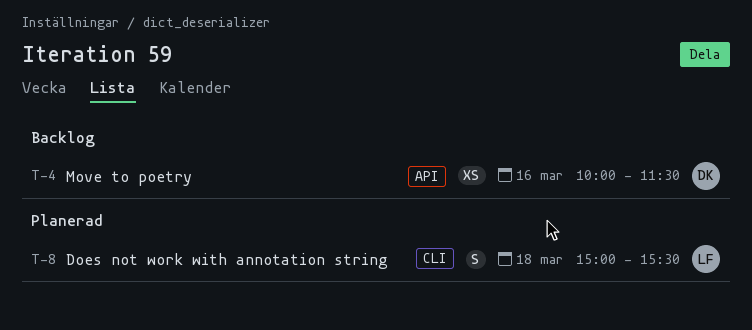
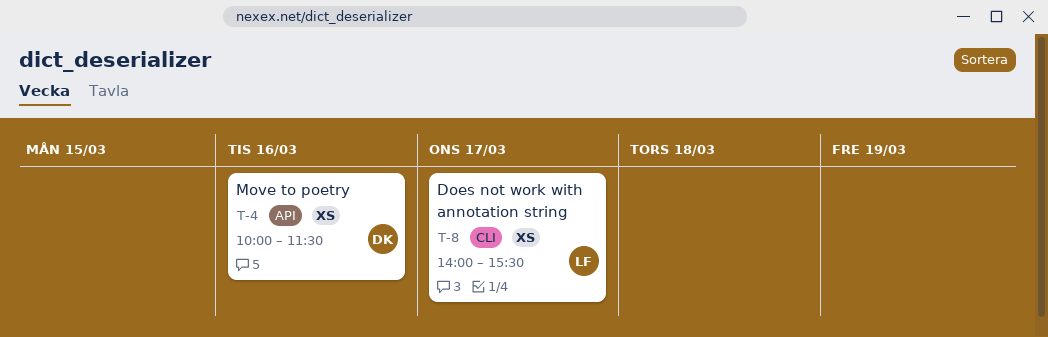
T-8, estimate: S -> XS
T-8, day: Mar 18 -> Mar 17
T-8, begins: 15:00 -> 14:00

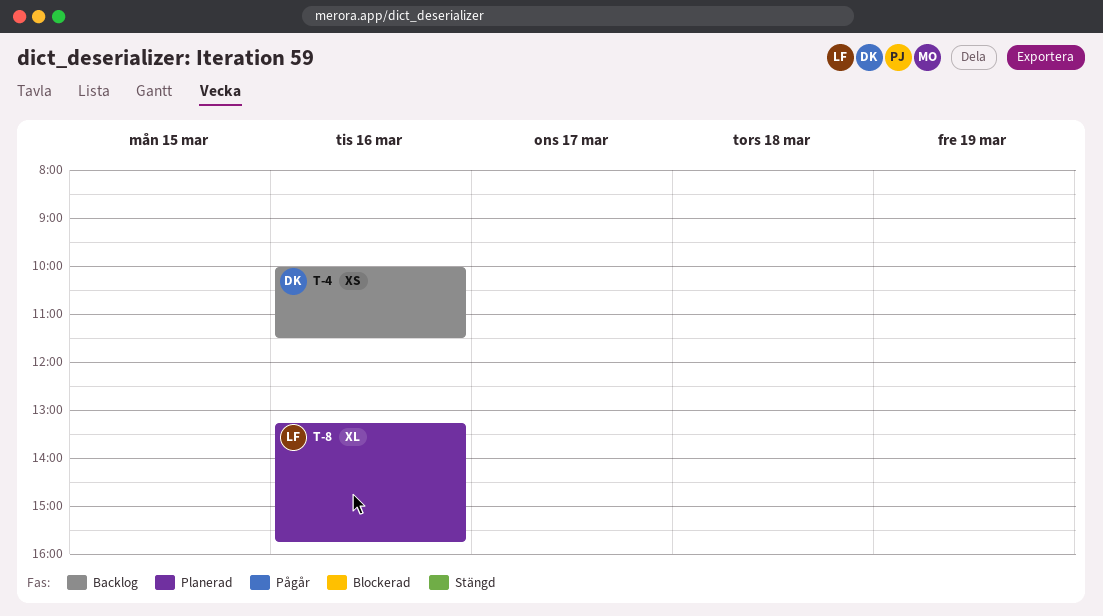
T-8, estimate: XS -> XL
T-8, day: Mar 17 -> Mar 16
T-8, begins: 14:00 -> 13:15
T-8, ends: 15:30 -> 15:45

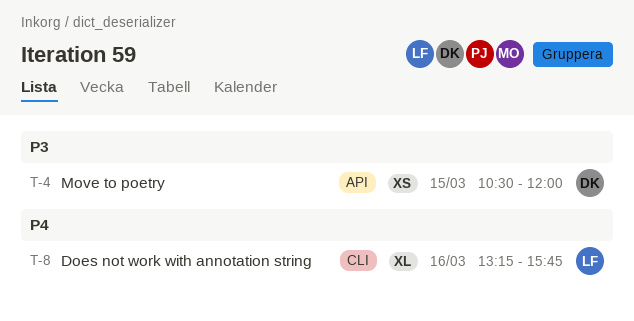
T-4, day: Mar 16 -> Mar 15
T-4, begins: 10:00 -> 10:30
T-4, ends: 11:30 -> 12:00

